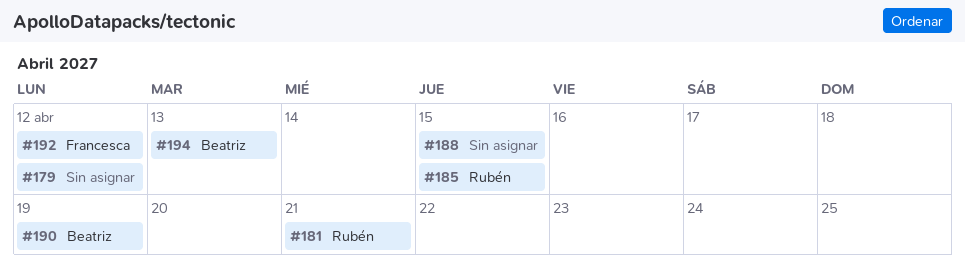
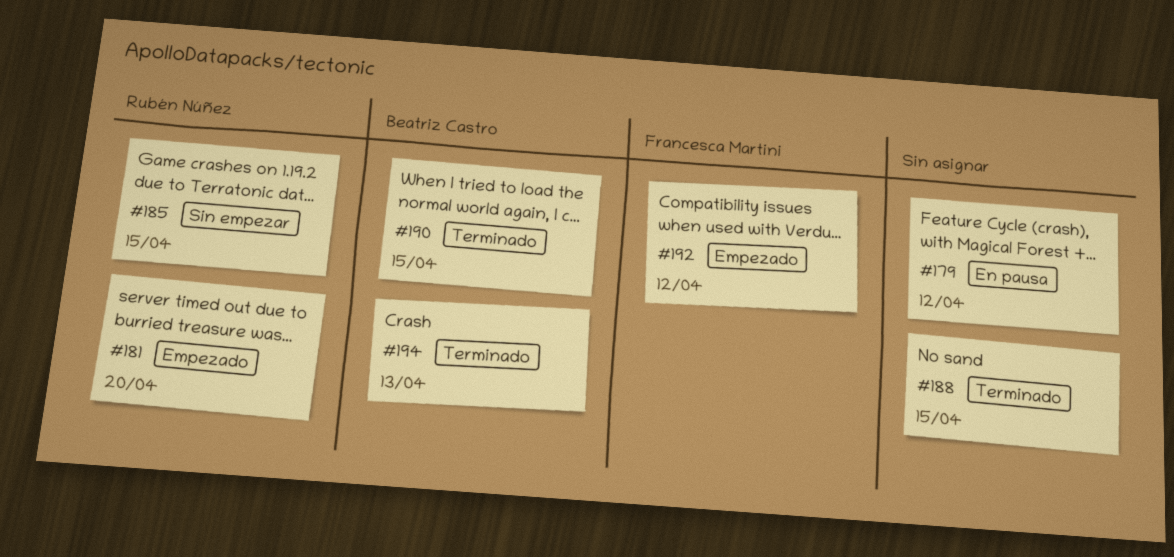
#181, due: Apr 21 -> Apr 20
#190, due: Apr 19 -> Apr 15

